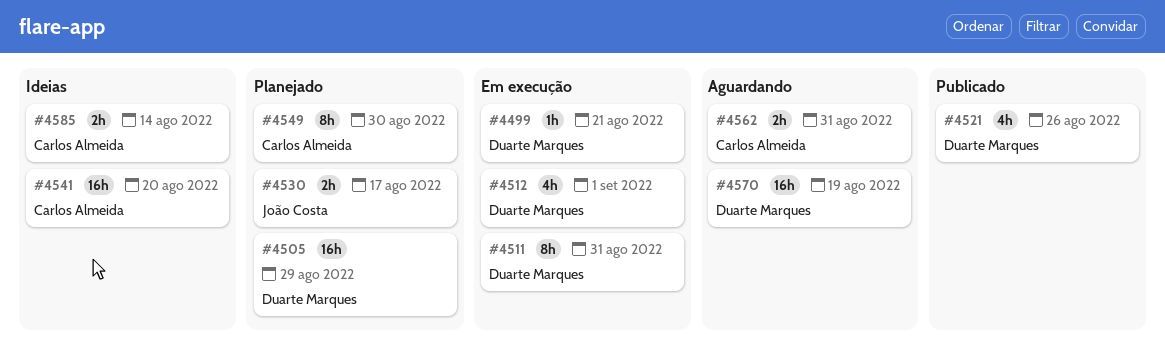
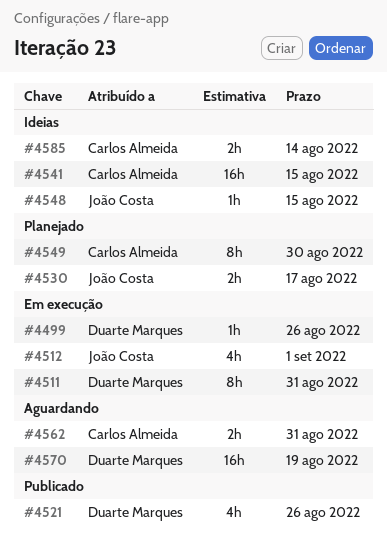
#4499, due: Aug 21 -> Aug 26
#4505: present -> none
#4512, owner: Duarte Marques -> João Costa
#4541, due: Aug 20 -> Aug 15
#4548: none -> present

